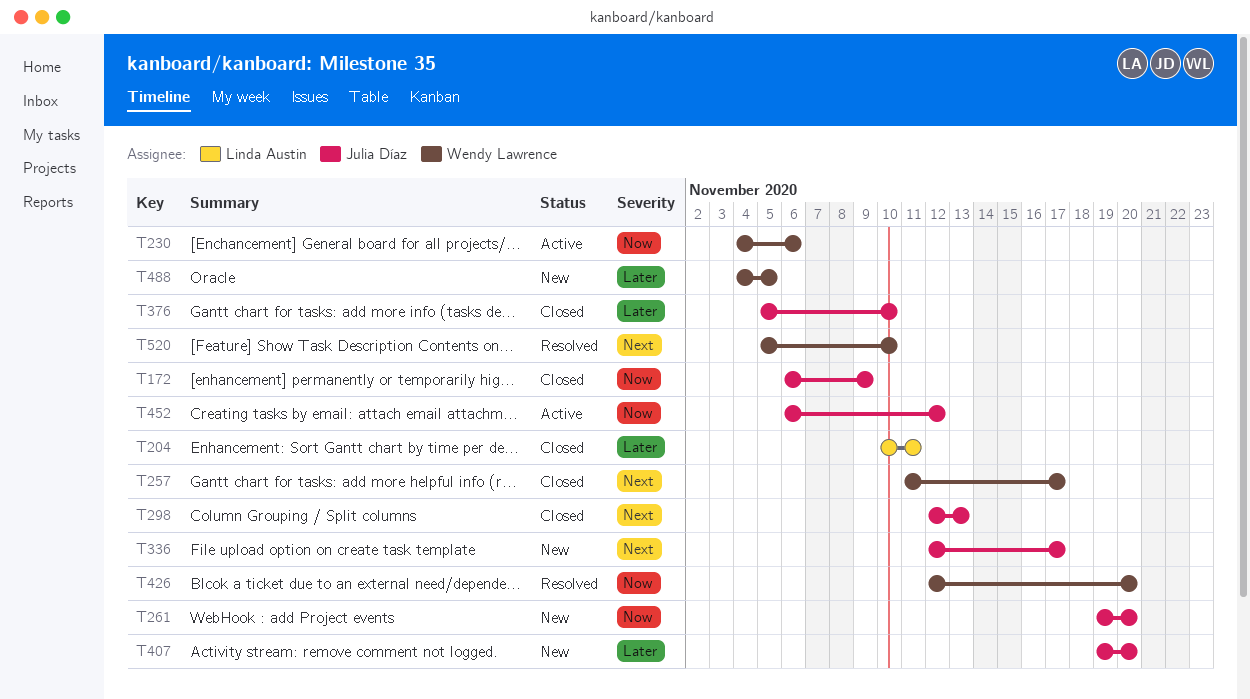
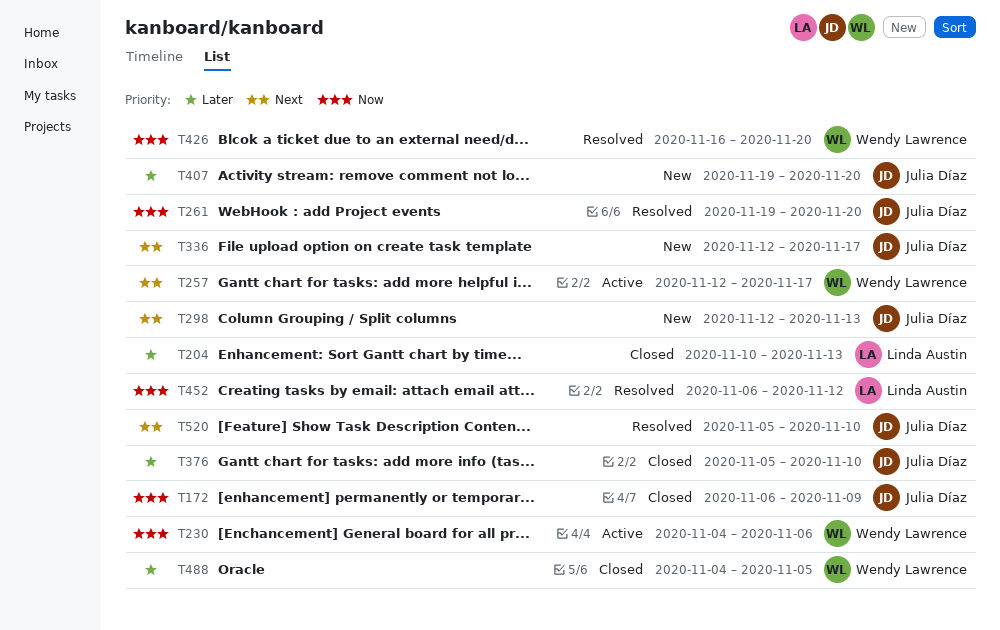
T204, due: Nov 11 -> Nov 13
T257, status: Closed -> Active
T257, start: Nov 11 -> Nov 12
T261, status: New -> Resolved
T298, status: Closed -> New
T426, start: Nov 12 -> Nov 16
T452, status: Active -> Resolved
T452, owner: Julia Díaz -> Linda Austin
T488, status: New -> Closed
T520, owner: Wendy Lawrence -> Julia Díaz

